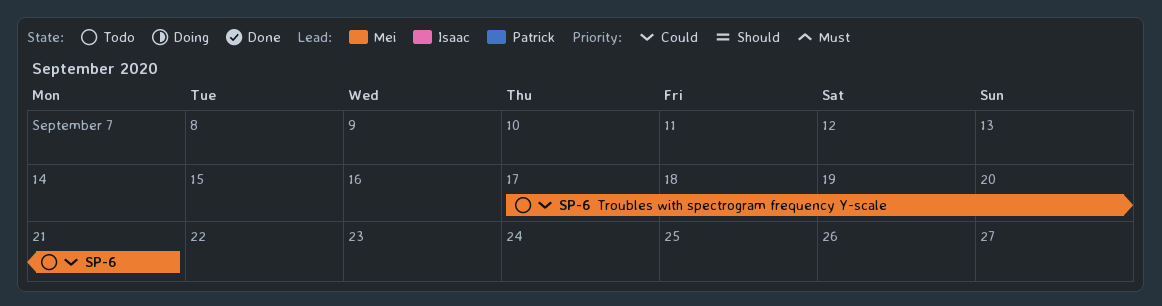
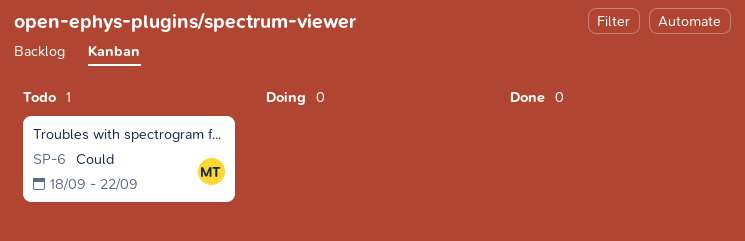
SP-6, start: Sep 17 -> Sep 18
SP-6, due: Sep 21 -> Sep 22

